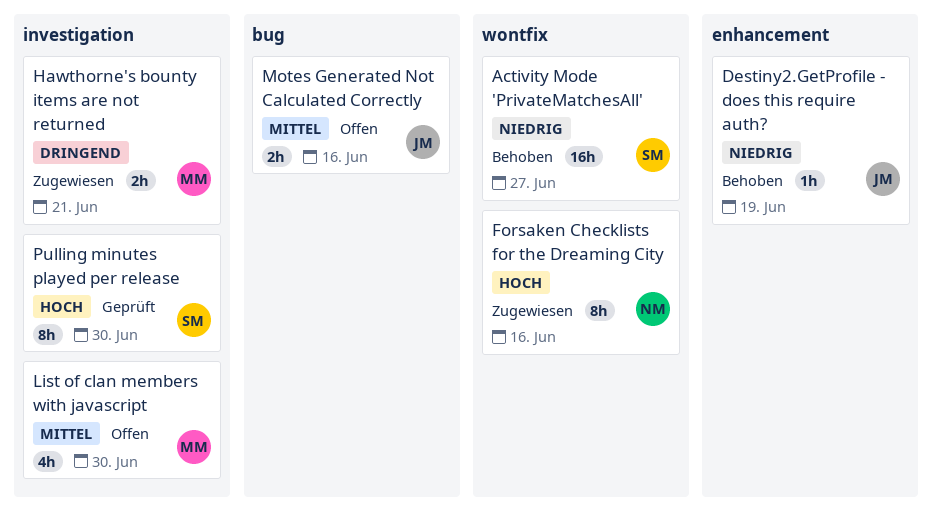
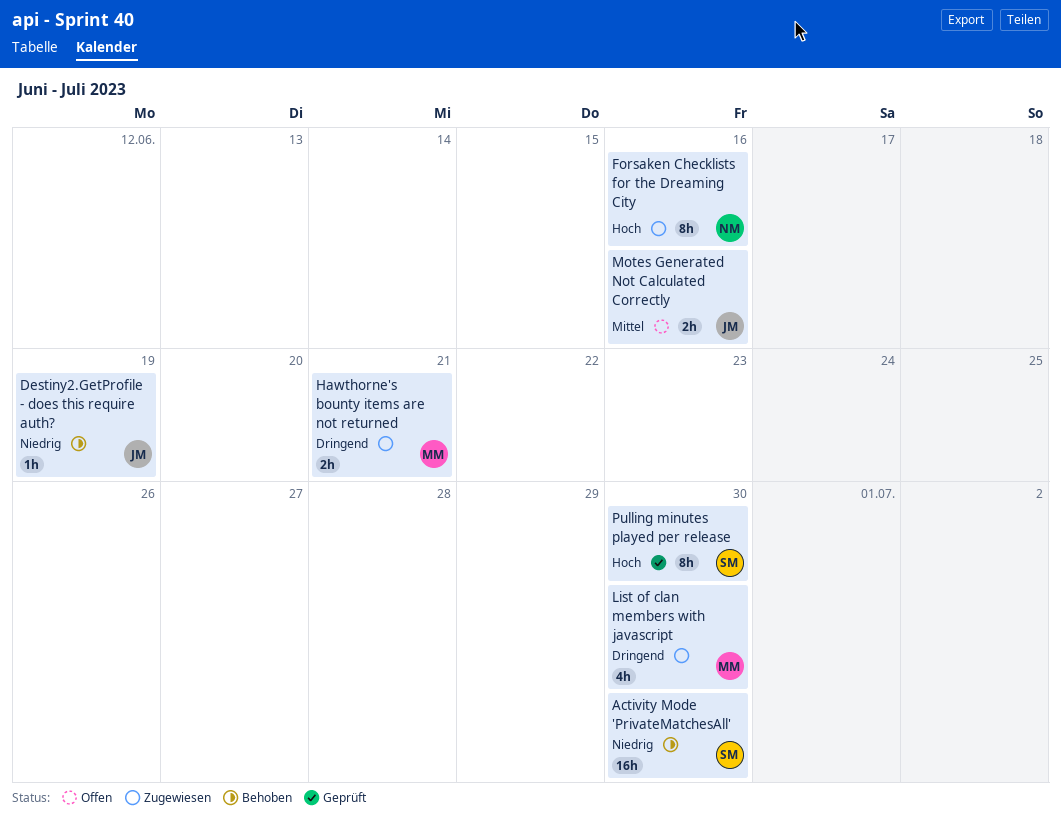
Activity Mode 'PrivateMatchesAll', due: Jun 27 -> Jun 30
List of clan members with javascript, status: Offen -> Zugewiesen
List of clan members with javascript, priority: Mittel -> Dringend

